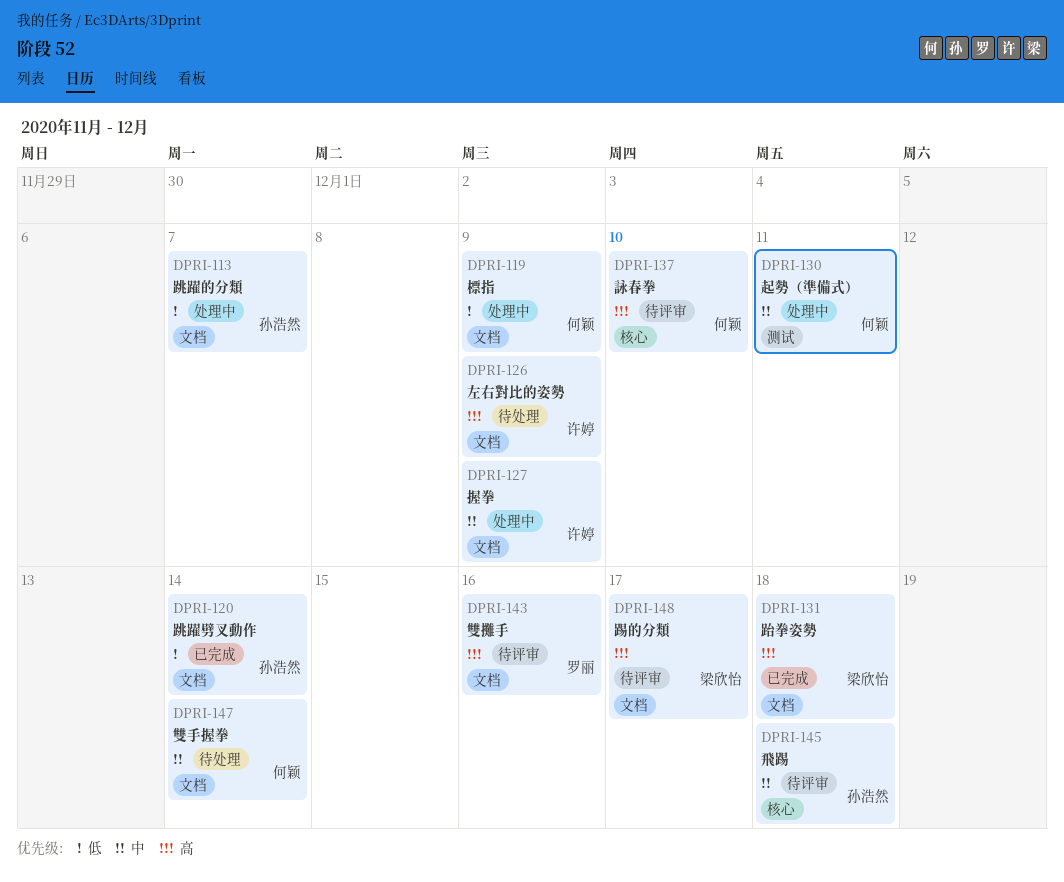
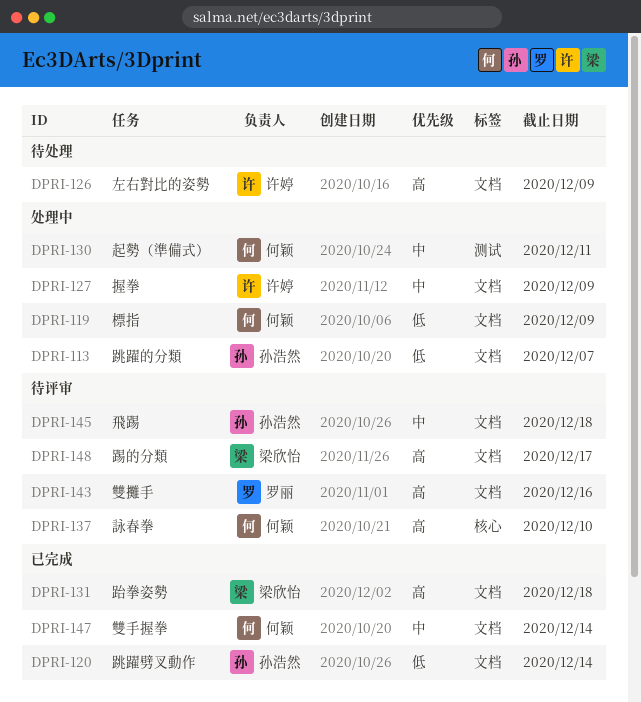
DPRI-145, label: 核心 -> 文档
DPRI-147, status: 待处理 -> 已完成

